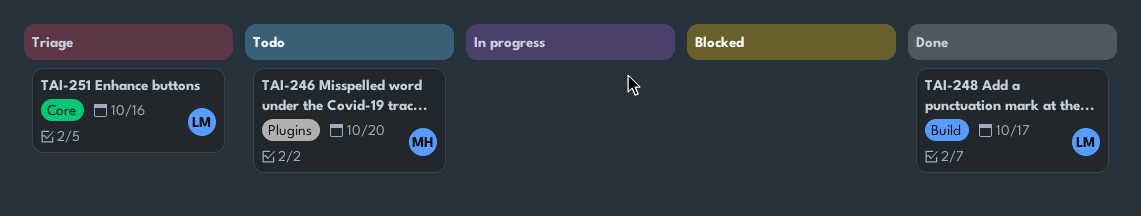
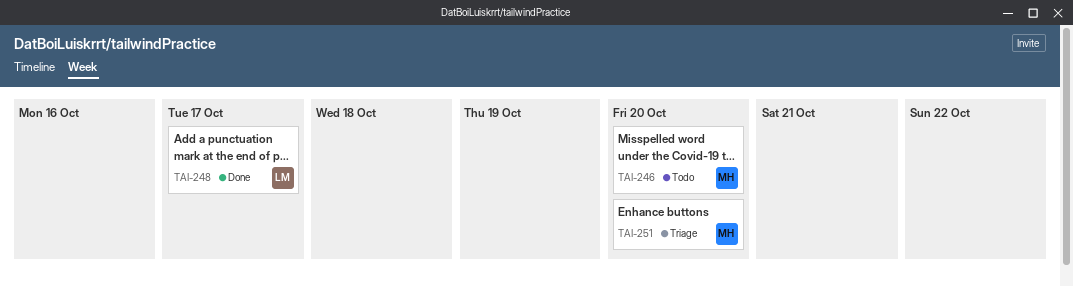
TAI-251, owner: LM -> MH
TAI-251, due: Oct 16 -> Oct 20

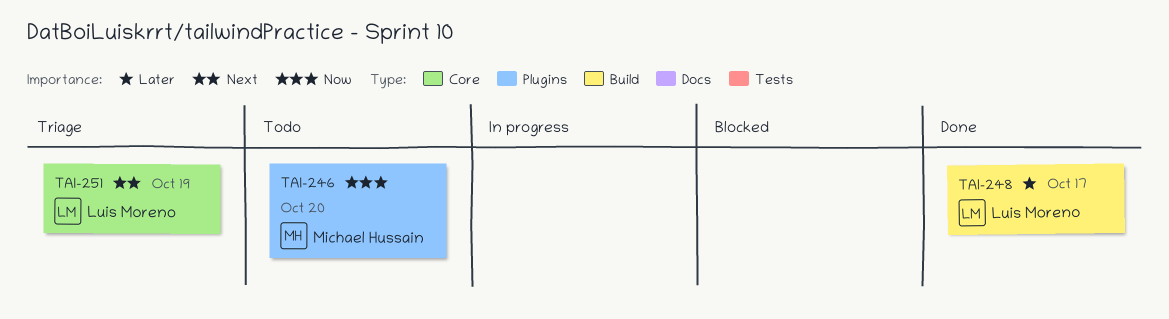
TAI-251, owner: Michael Hussain -> Luis Moreno
TAI-251, due: Oct 20 -> Oct 19

